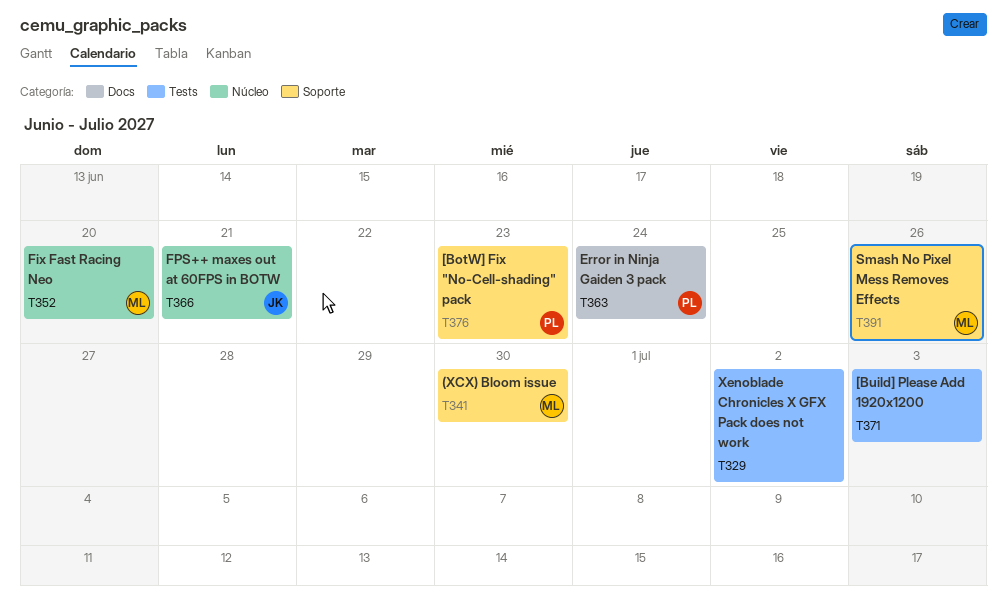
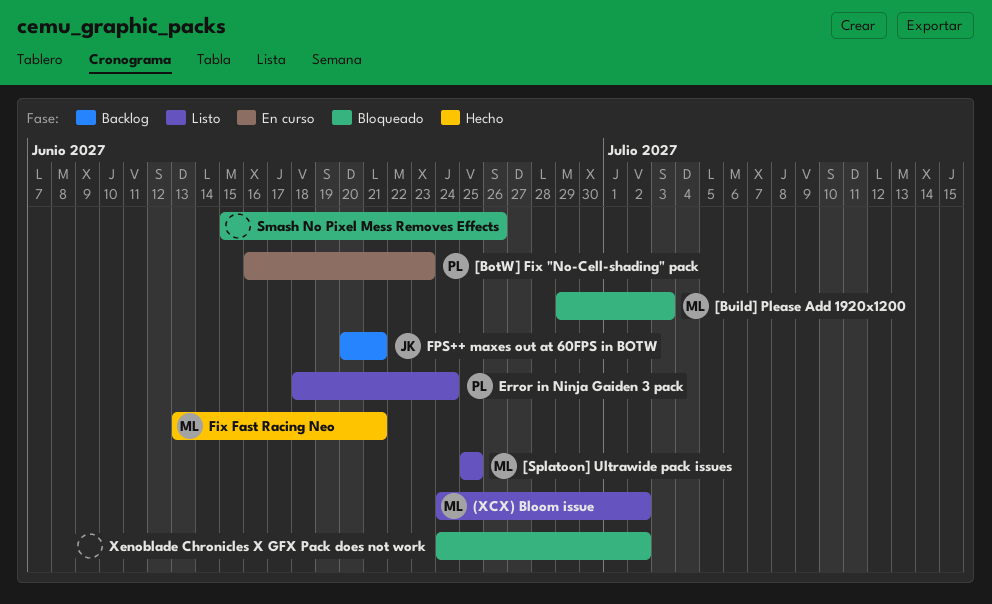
(XCX) Bloom issue, due: Jun 30 -> Jul 2
[Build] Please Add 1920x1200, owner: none -> ML
[Splatoon] Ultrawide pack issues: none -> present
Fix Fast Racing Neo, due: Jun 20 -> Jun 21
Smash No Pixel Mess Removes Effects, owner: ML -> none

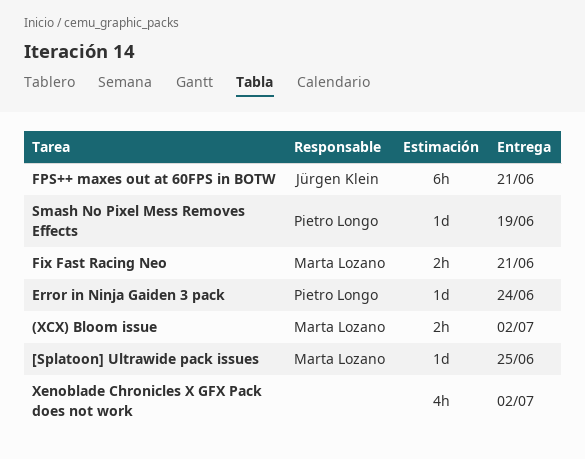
[BotW] Fix "No-Cell-shading" pack: present -> none
[Build] Please Add 1920x1200: present -> none
Smash No Pixel Mess Removes Effects, owner: none -> Pietro Longo
Smash No Pixel Mess Removes Effects, due: Jun 26 -> Jun 19

